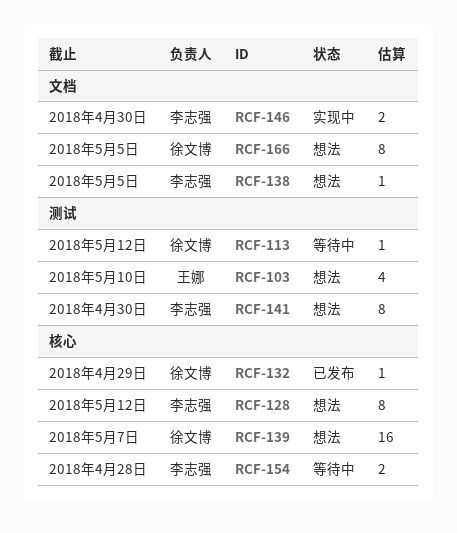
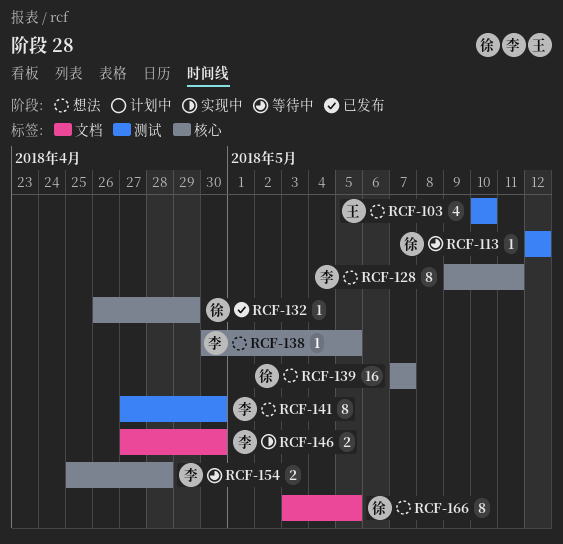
RCF-128, due: May 12 -> May 11
RCF-138, label: 文档 -> 核心

